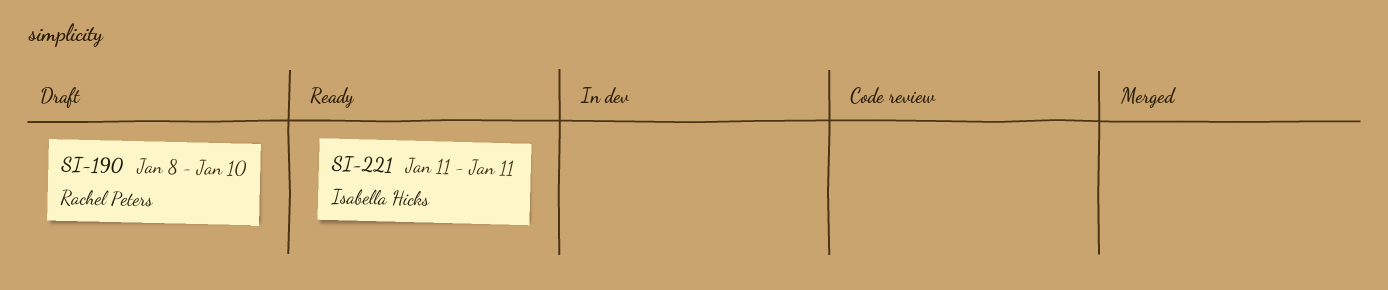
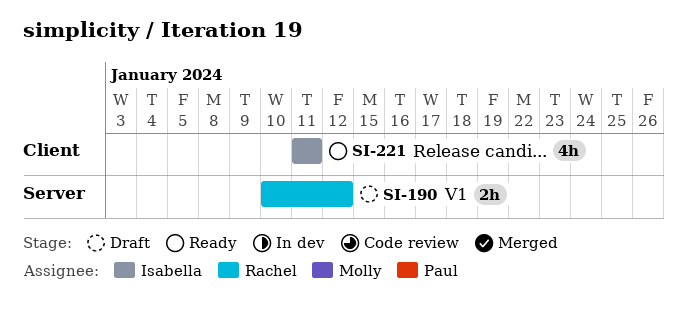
SI-190, start: Jan 8 -> Jan 10
SI-190, due: Jan 10 -> Jan 12

